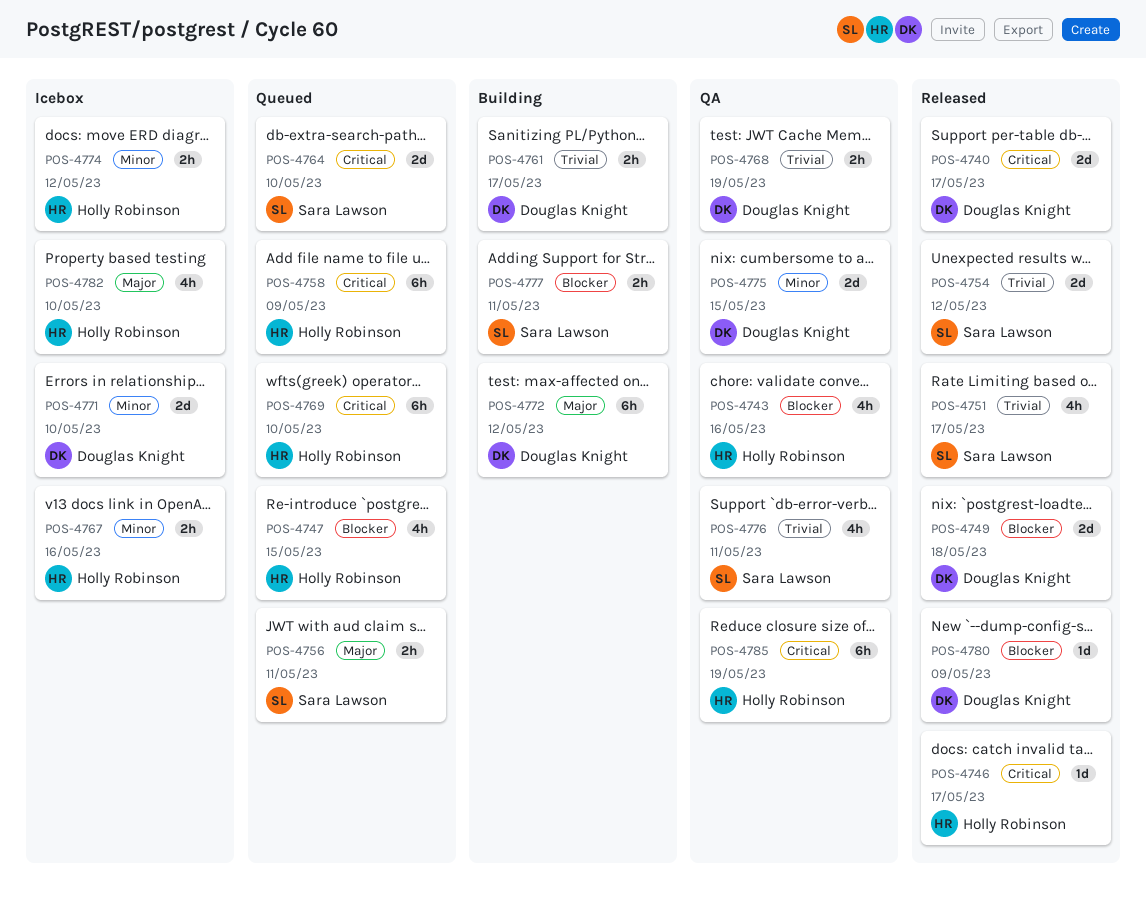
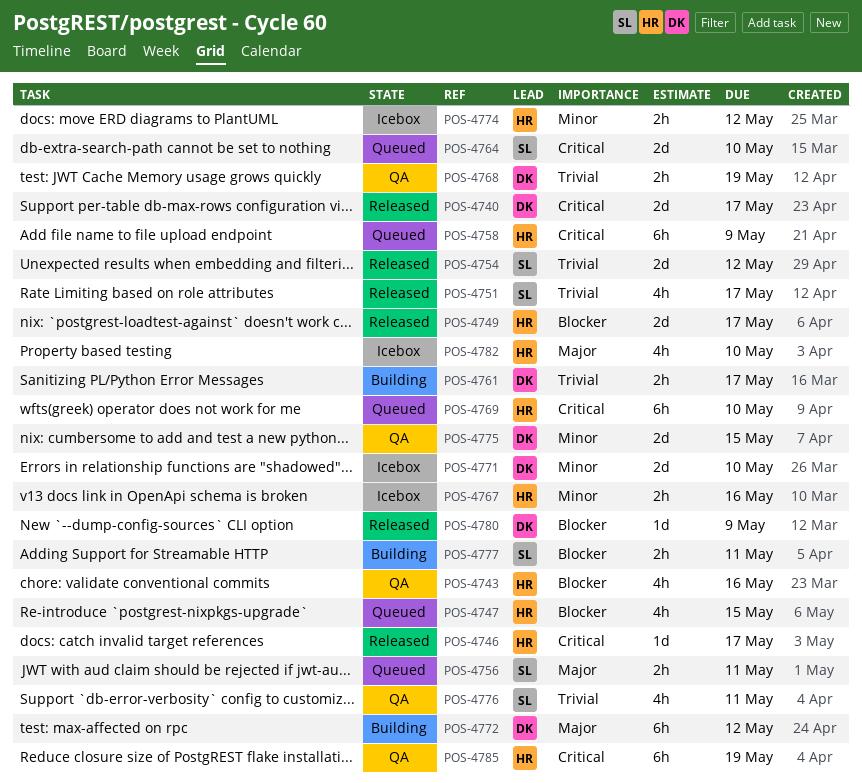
POS-4749, owner: Douglas Knight -> Holly Robinson
POS-4749, due: May 18 -> May 17

